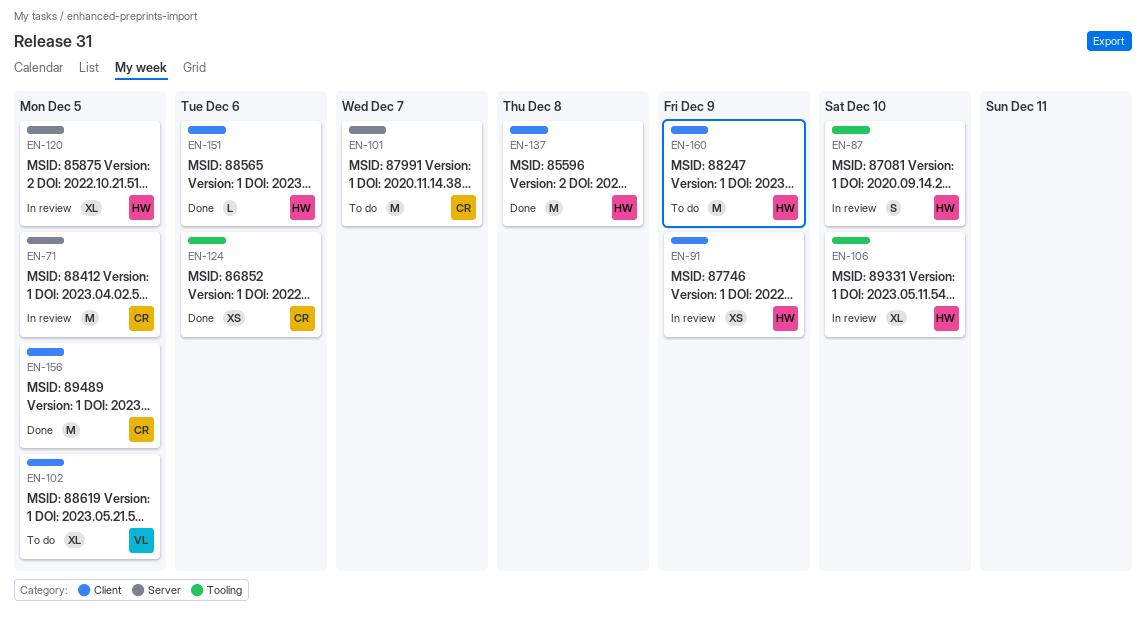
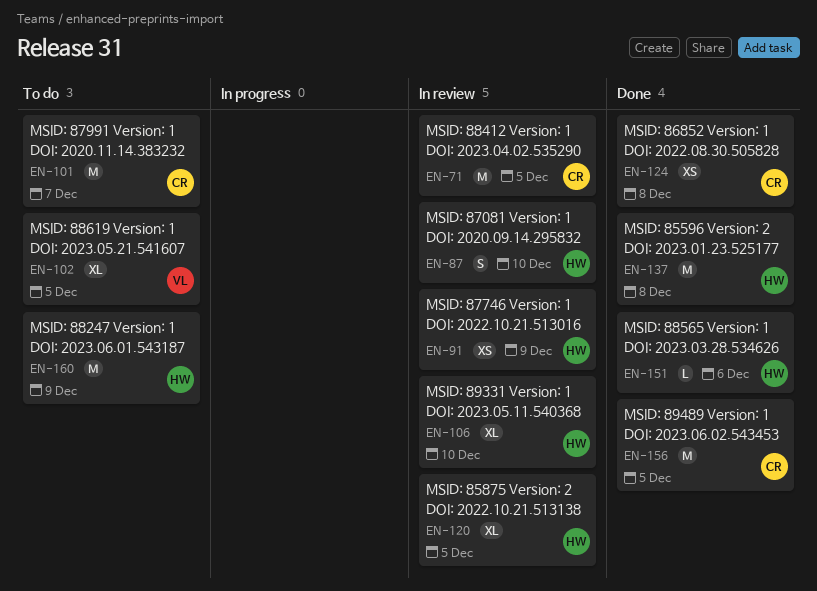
EN-124, due: Dec 6 -> Dec 8

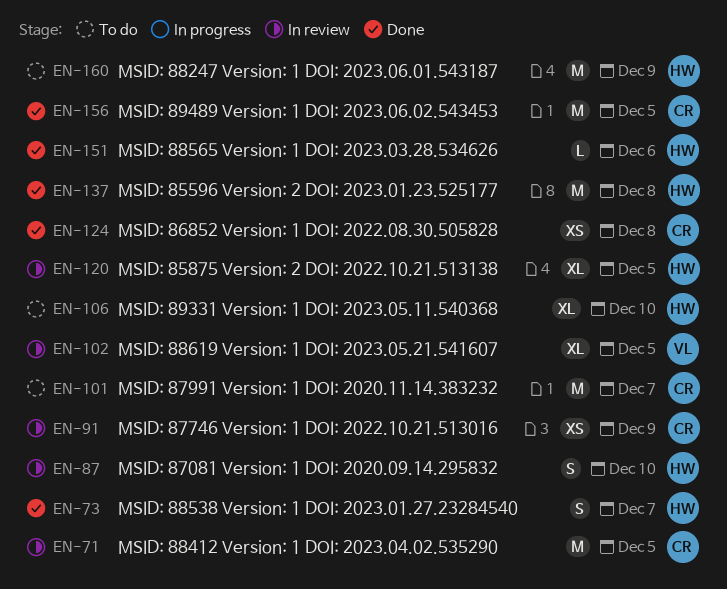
EN-73: none -> present
EN-91, owner: HW -> CR
EN-102, status: To do -> In review
EN-106, status: In review -> To do

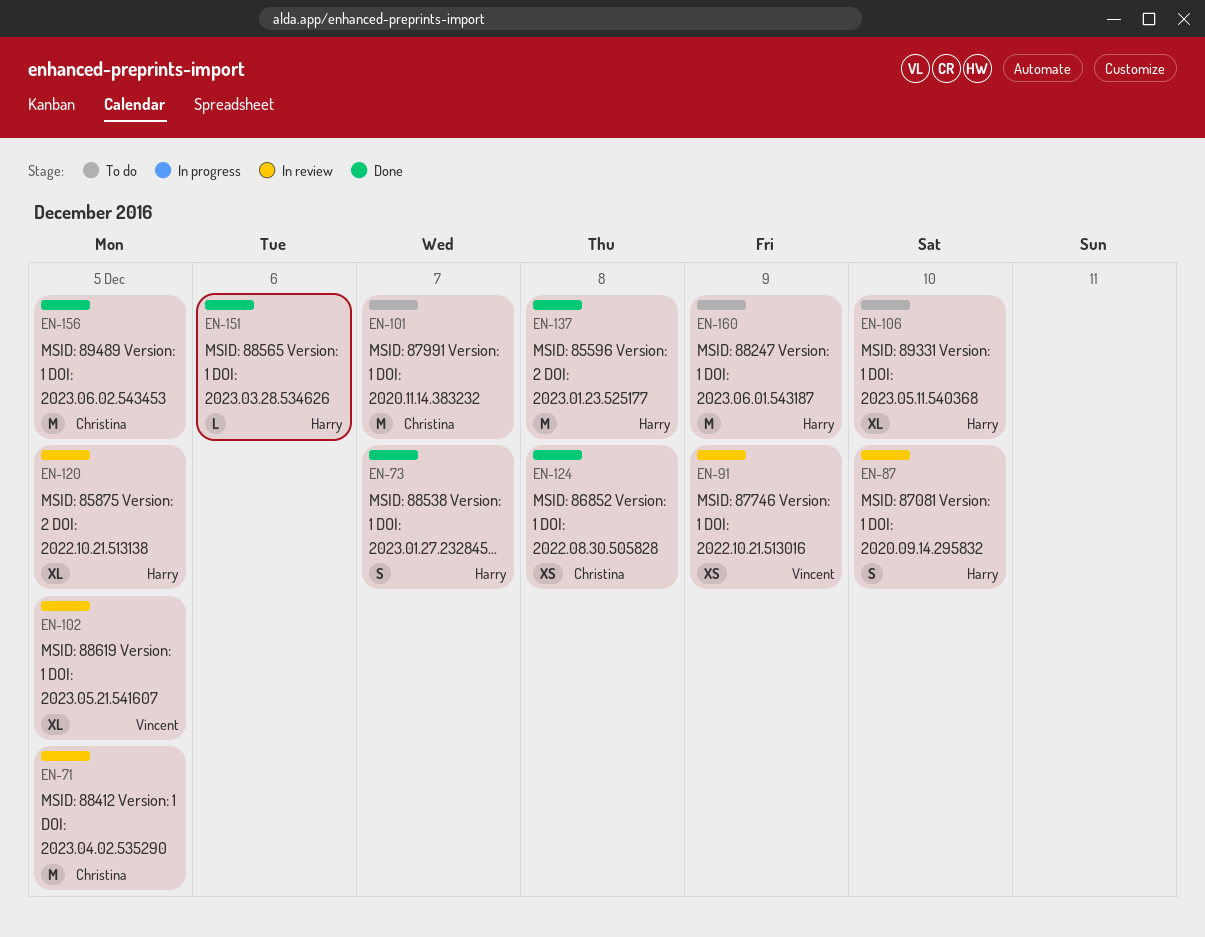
EN-91, owner: Christina -> Vincent

